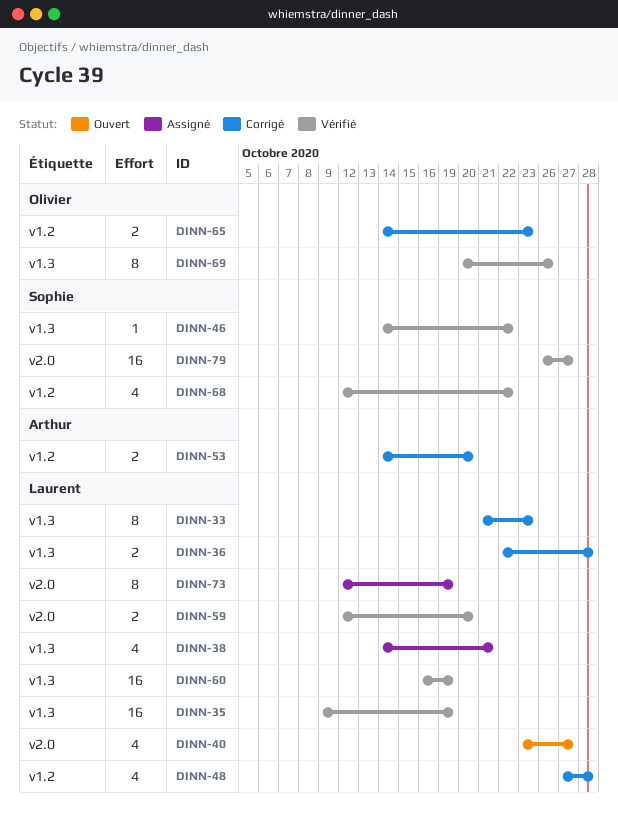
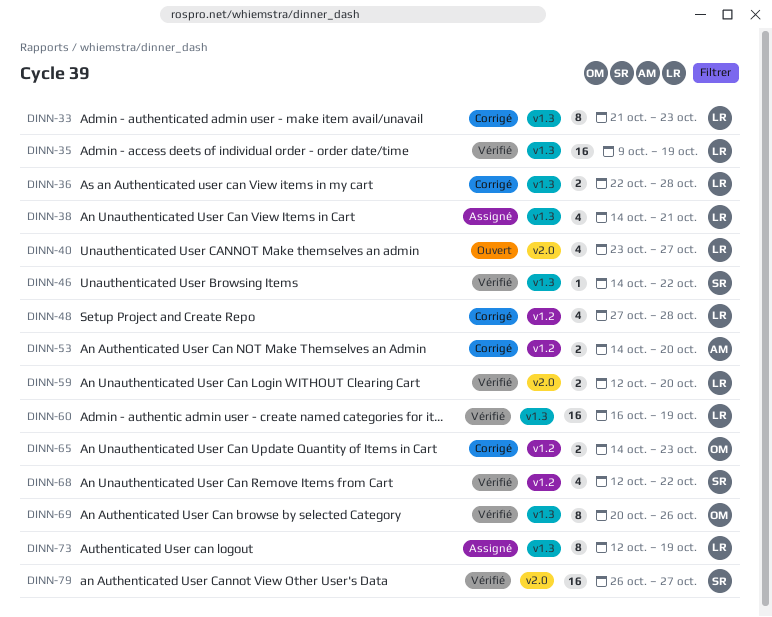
DINN-73, label: v2.0 -> v1.3

